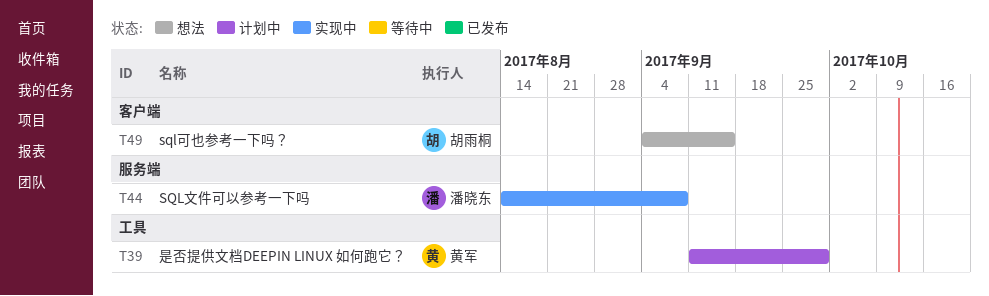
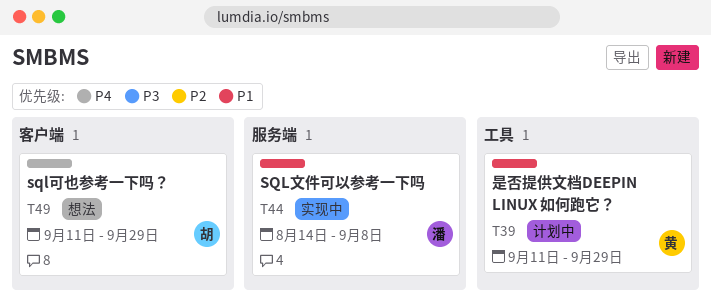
T49, start: Sep 4 -> Sep 11
T49, due: Sep 15 -> Sep 29

